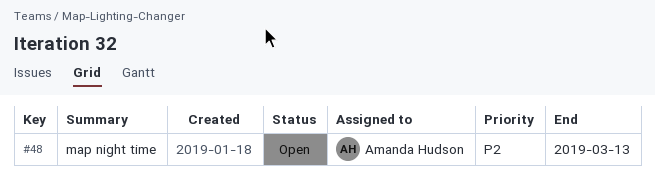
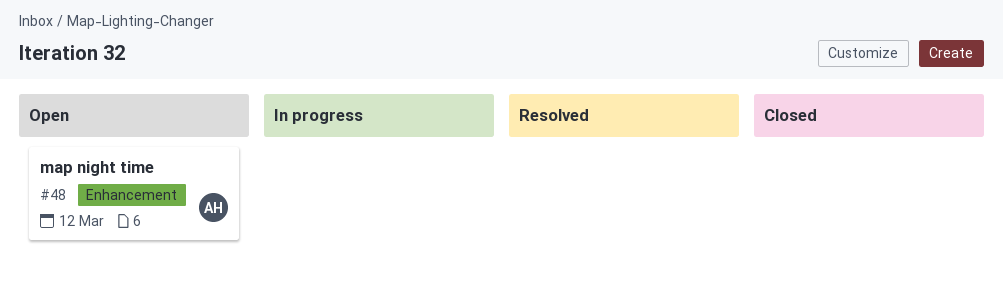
#48, due: Mar 13 -> Mar 12

